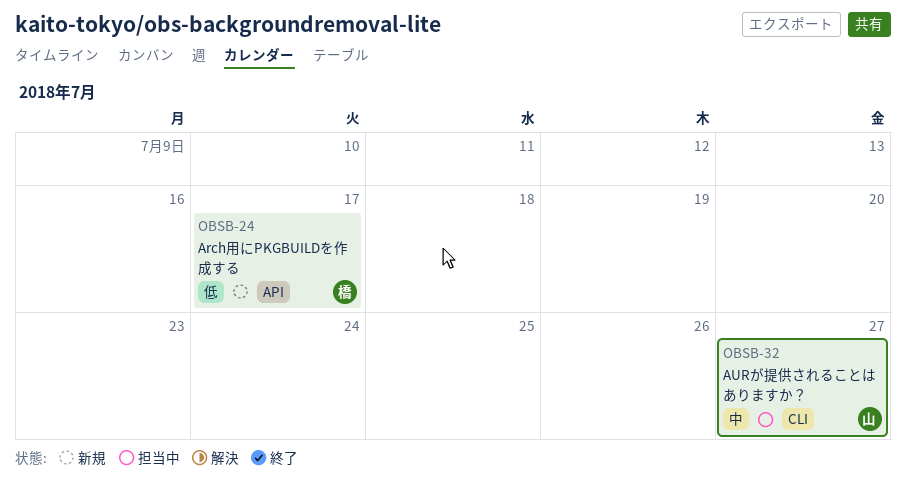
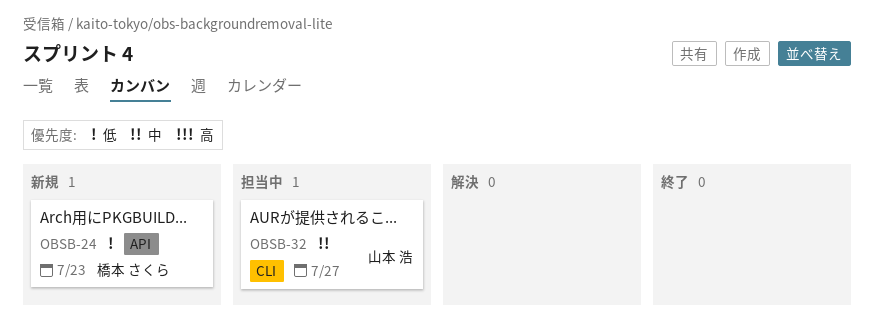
OBSB-24, due: Jul 17 -> Jul 23

